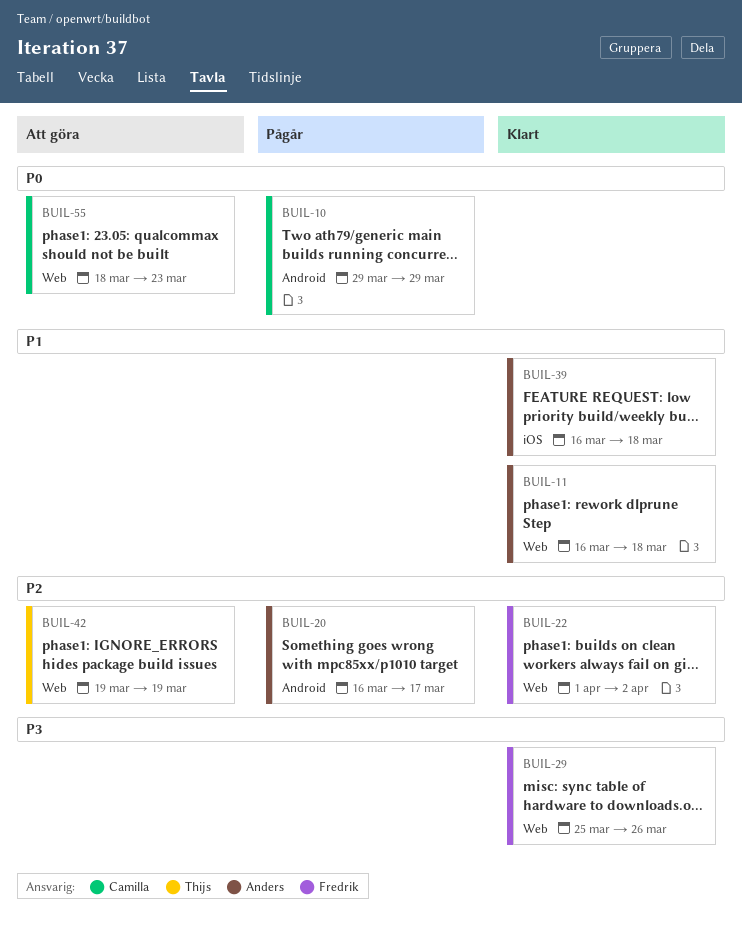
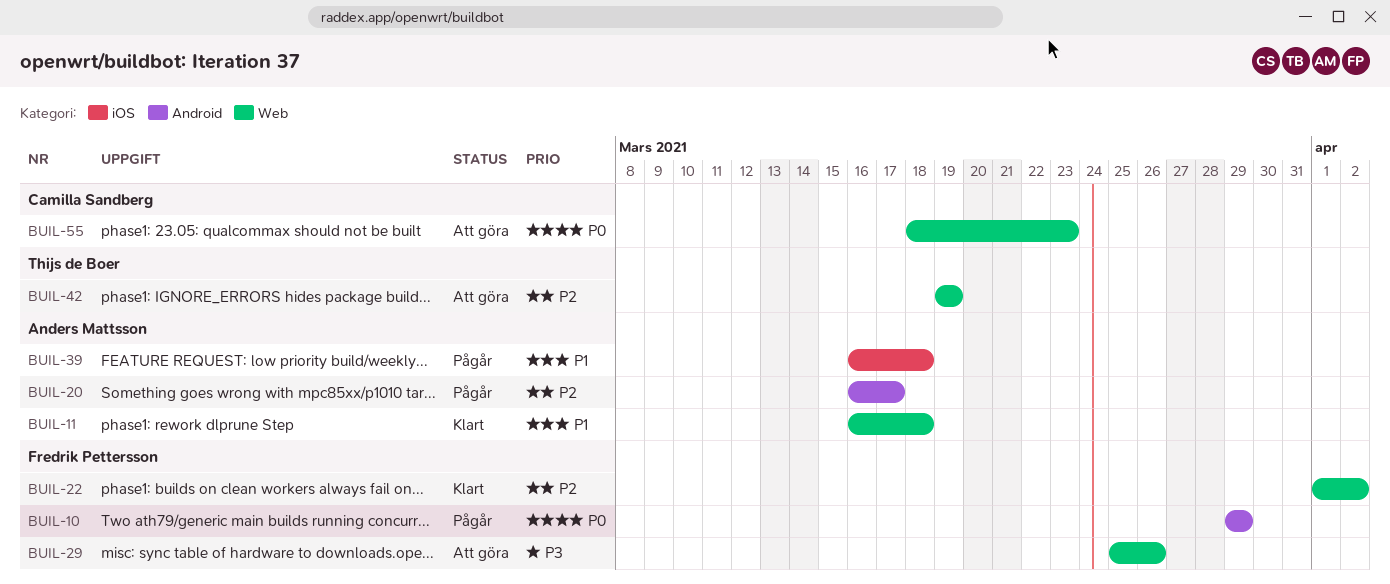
BUIL-10, owner: Camilla Sandberg -> Fredrik Pettersson
BUIL-29, status: Klart -> Att göra
BUIL-39, status: Klart -> Pågår

